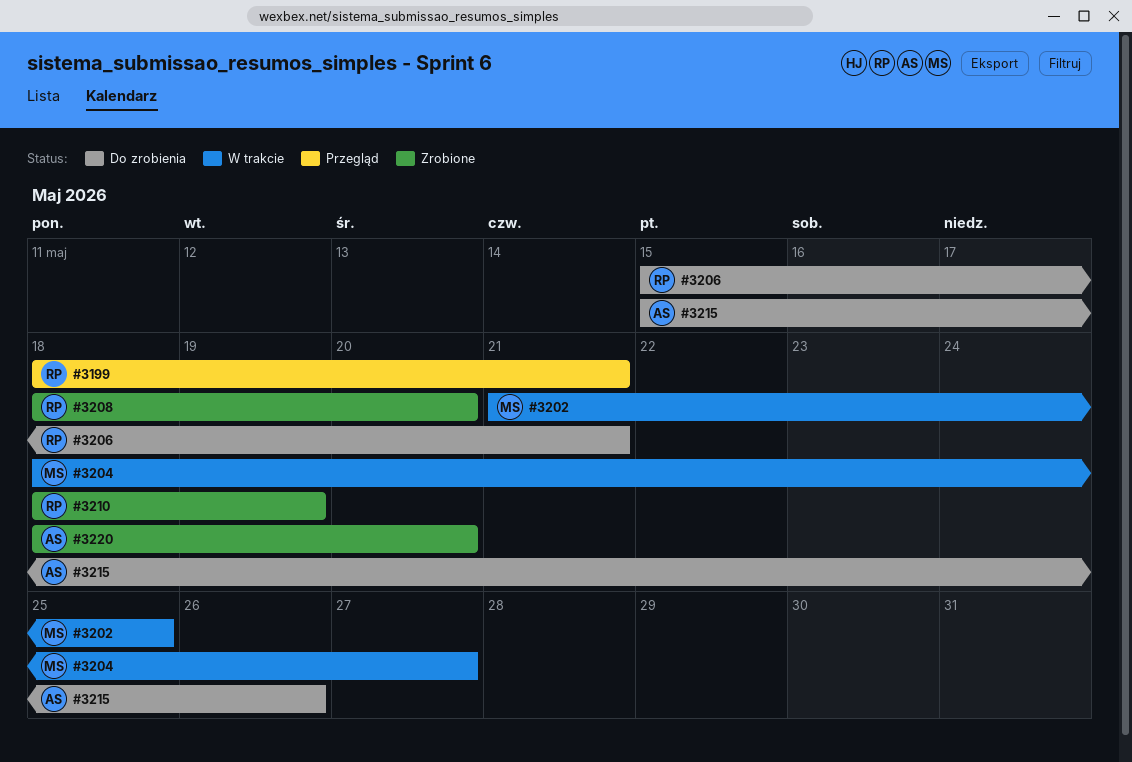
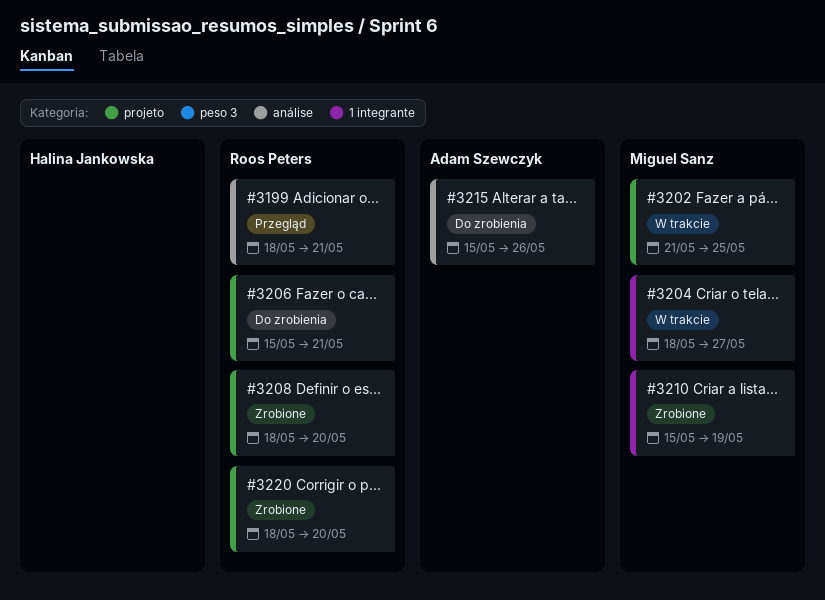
#3210, owner: Roos Peters -> Miguel Sanz
#3210, start: May 18 -> May 15
#3220, owner: Adam Szewczyk -> Roos Peters

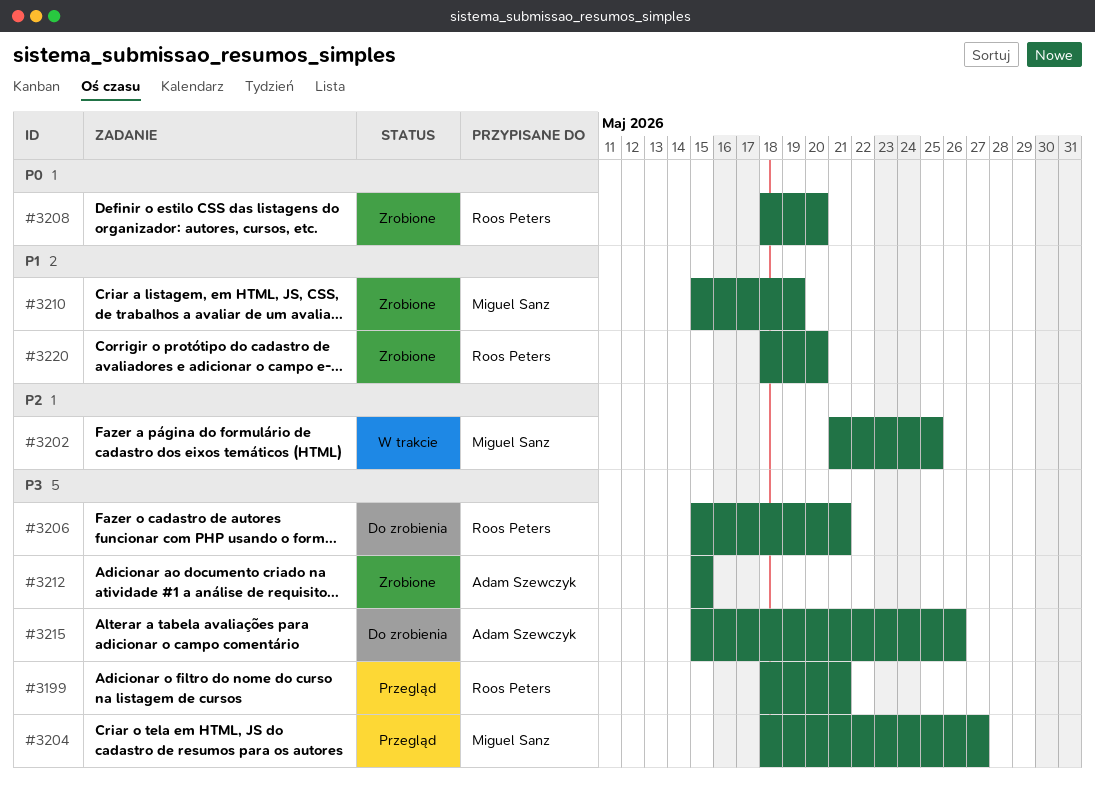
#3204, status: W trakcie -> Przegląd
#3212: none -> present

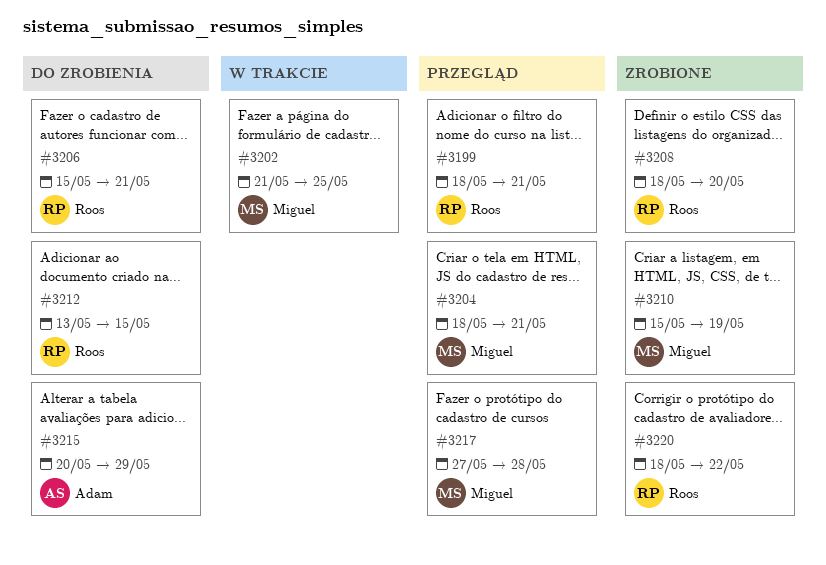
#3204, due: May 27 -> May 21
#3212, status: Zrobione -> Do zrobienia
#3212, owner: Adam Szewczyk -> Roos Peters
#3212, start: May 15 -> May 13
#3215, start: May 15 -> May 20
#3215, due: May 26 -> May 29
#3217: none -> present
#3220, due: May 20 -> May 22

